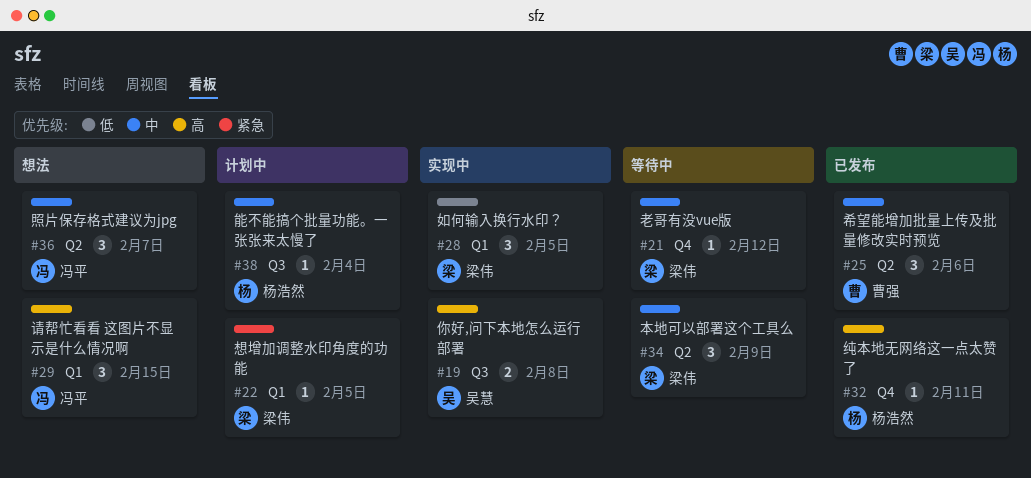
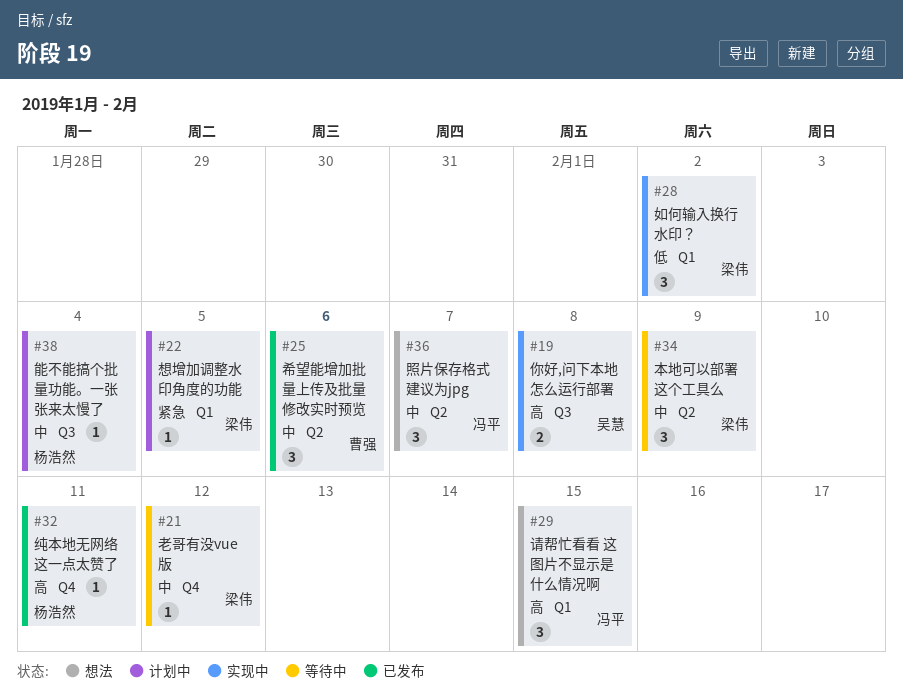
#28, due: Feb 5 -> Feb 2

